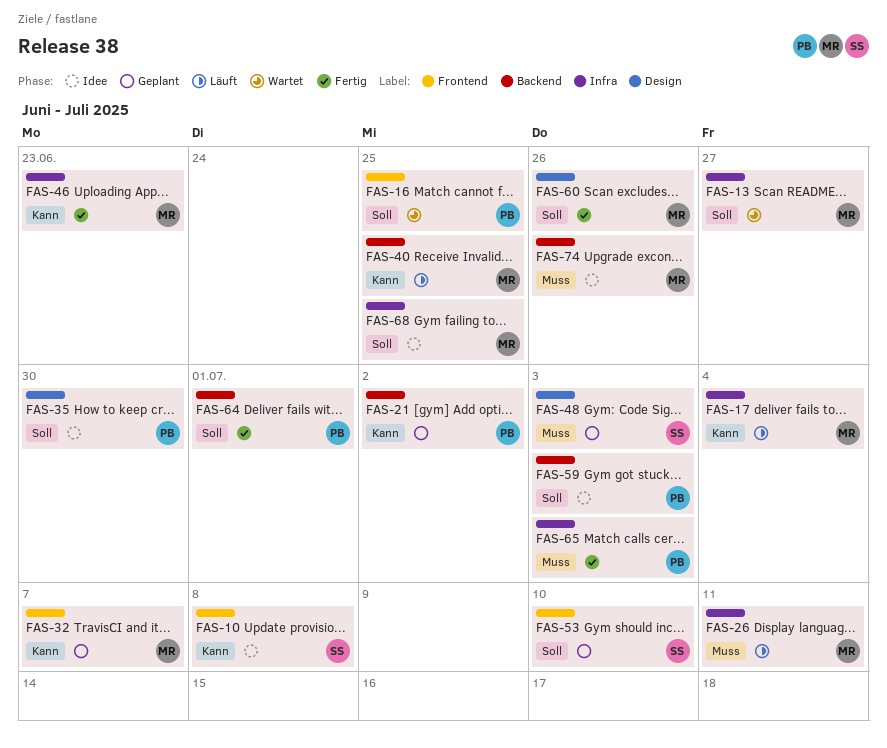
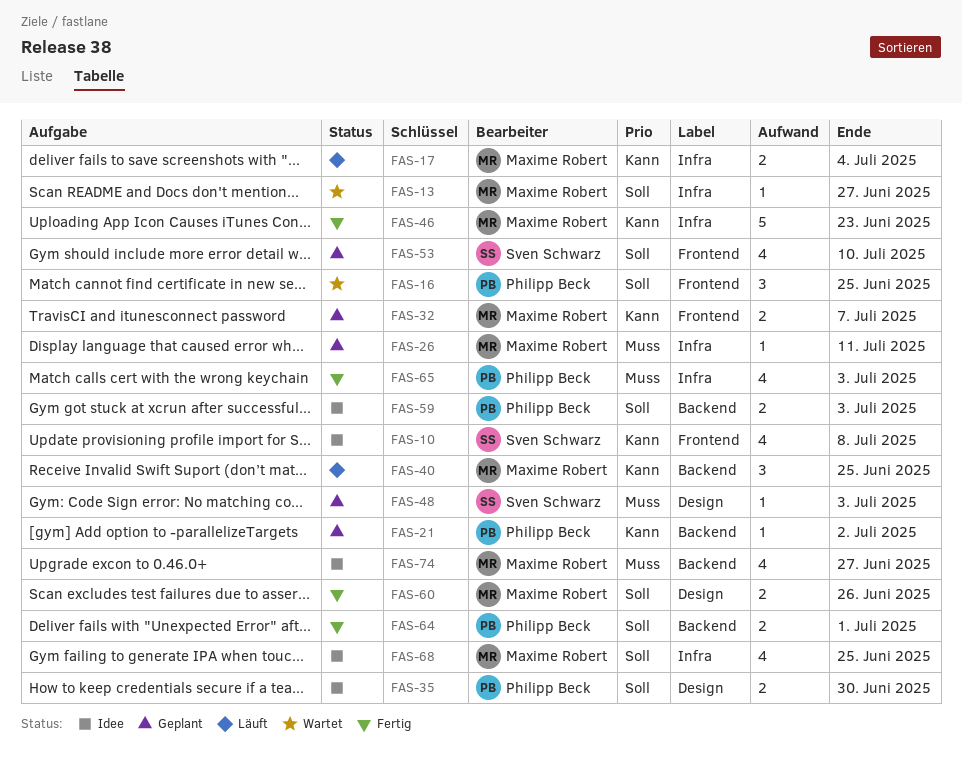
FAS-26, status: Läuft -> Geplant
FAS-74, due: Jun 26 -> Jun 27

